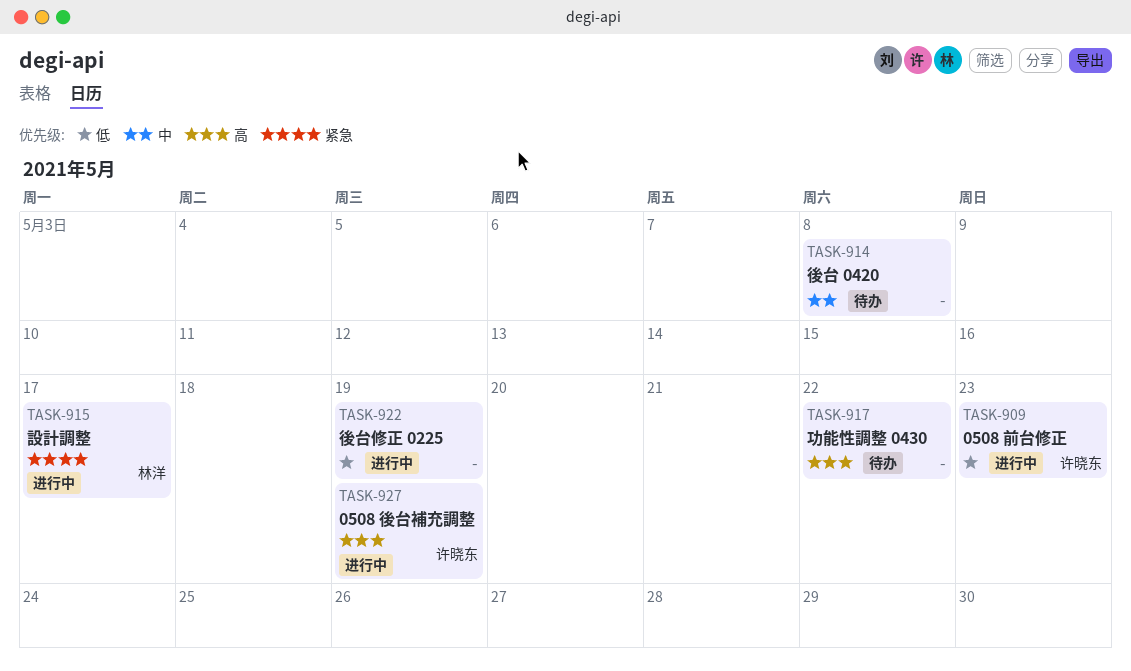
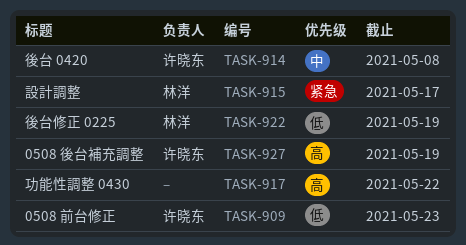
TASK-914, owner: none -> 许晓东
TASK-922, owner: none -> 林洋

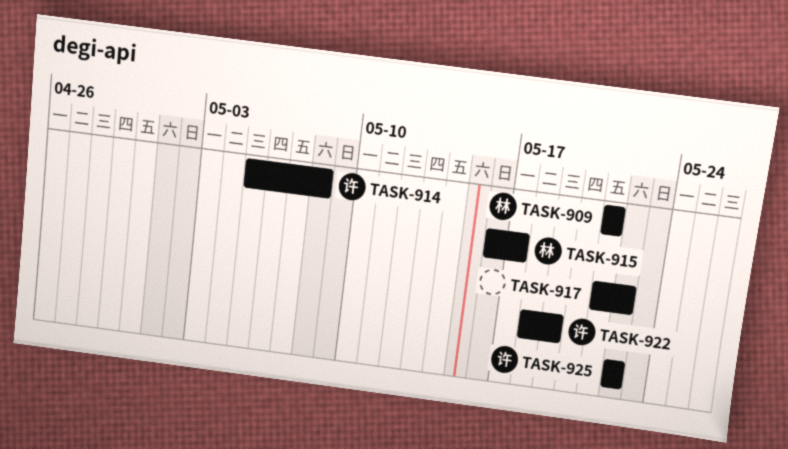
TASK-909, owner: 许晓东 -> 林洋
TASK-909, due: May 23 -> May 21
TASK-922, owner: 林洋 -> 许晓东
TASK-925: none -> present
TASK-927: present -> none

